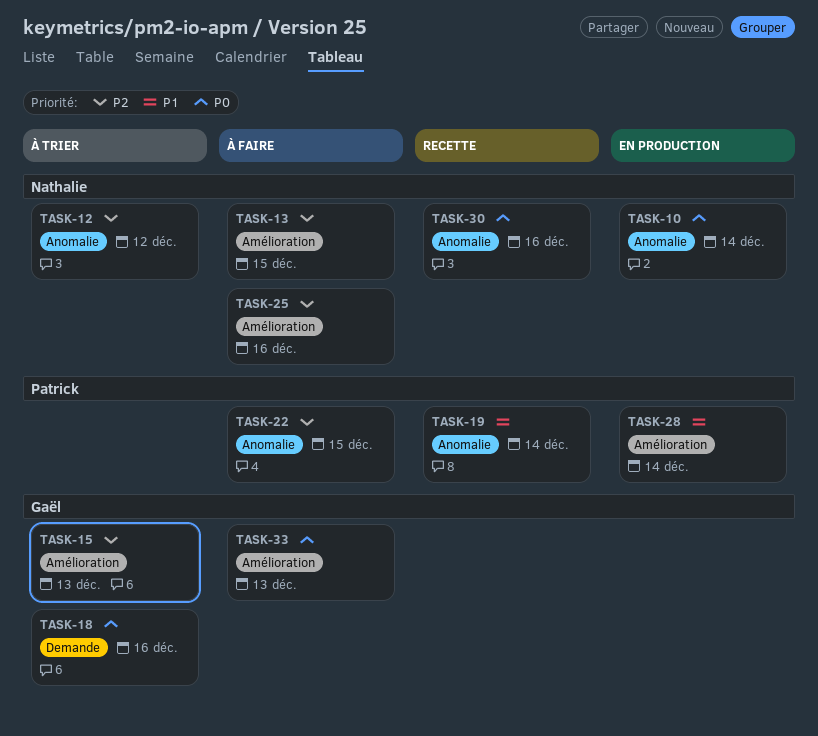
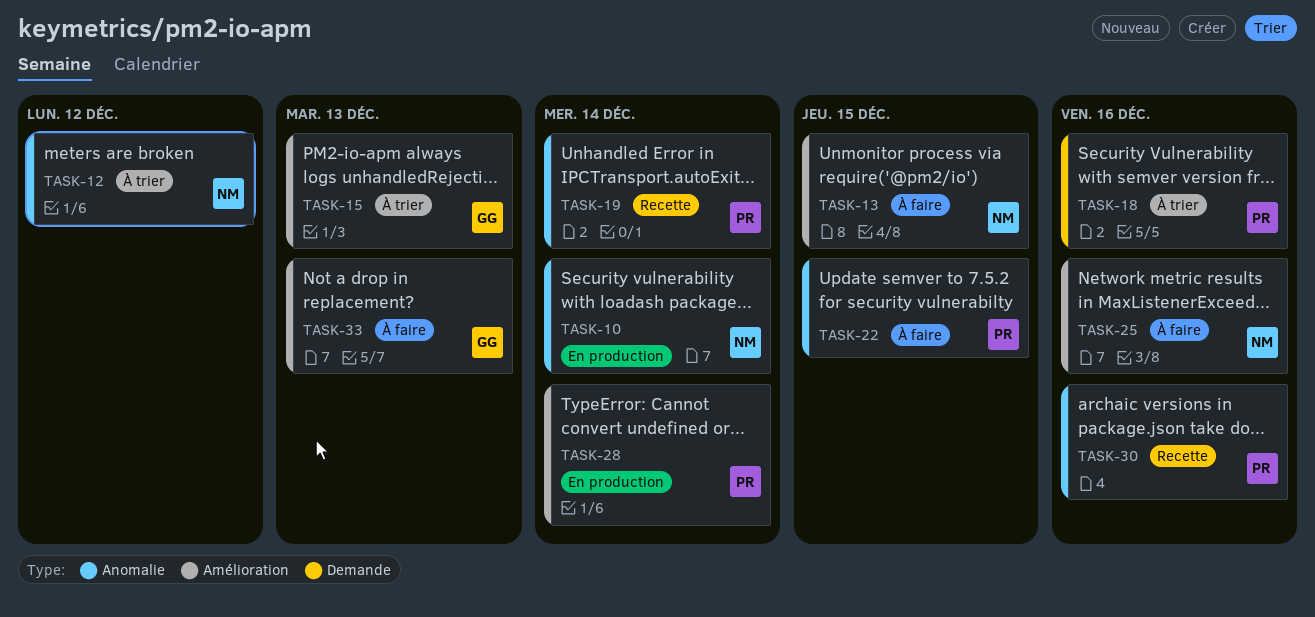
TASK-18, owner: Gaël -> Patrick
TASK-30, owner: Nathalie -> Patrick

